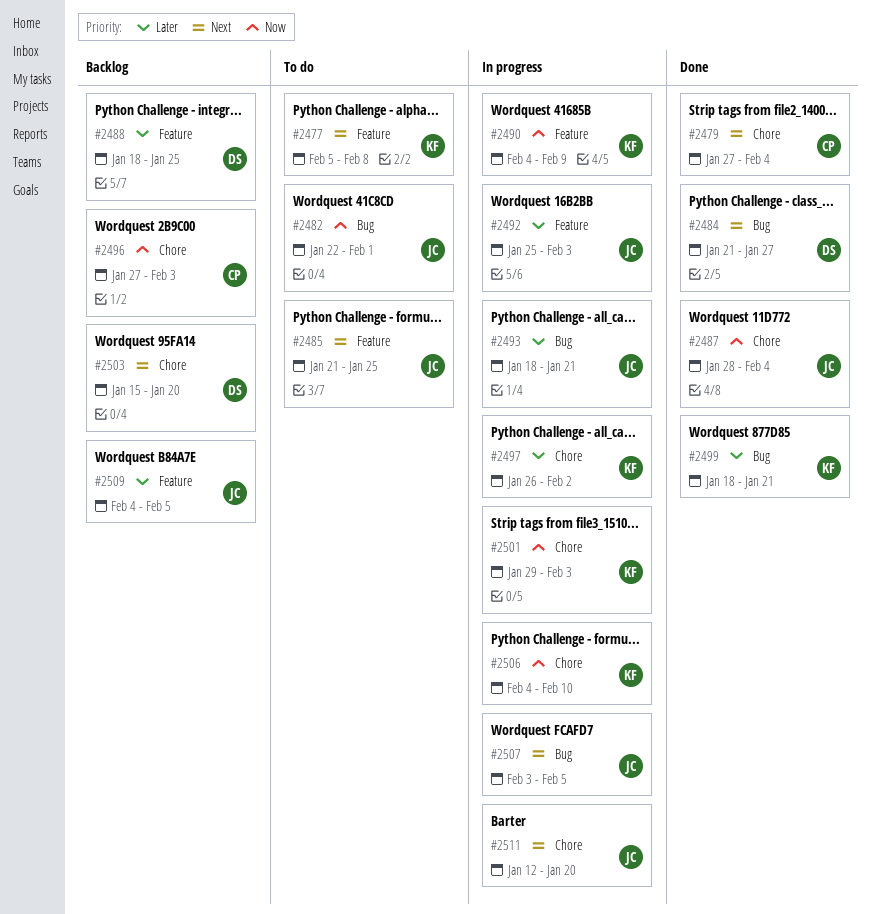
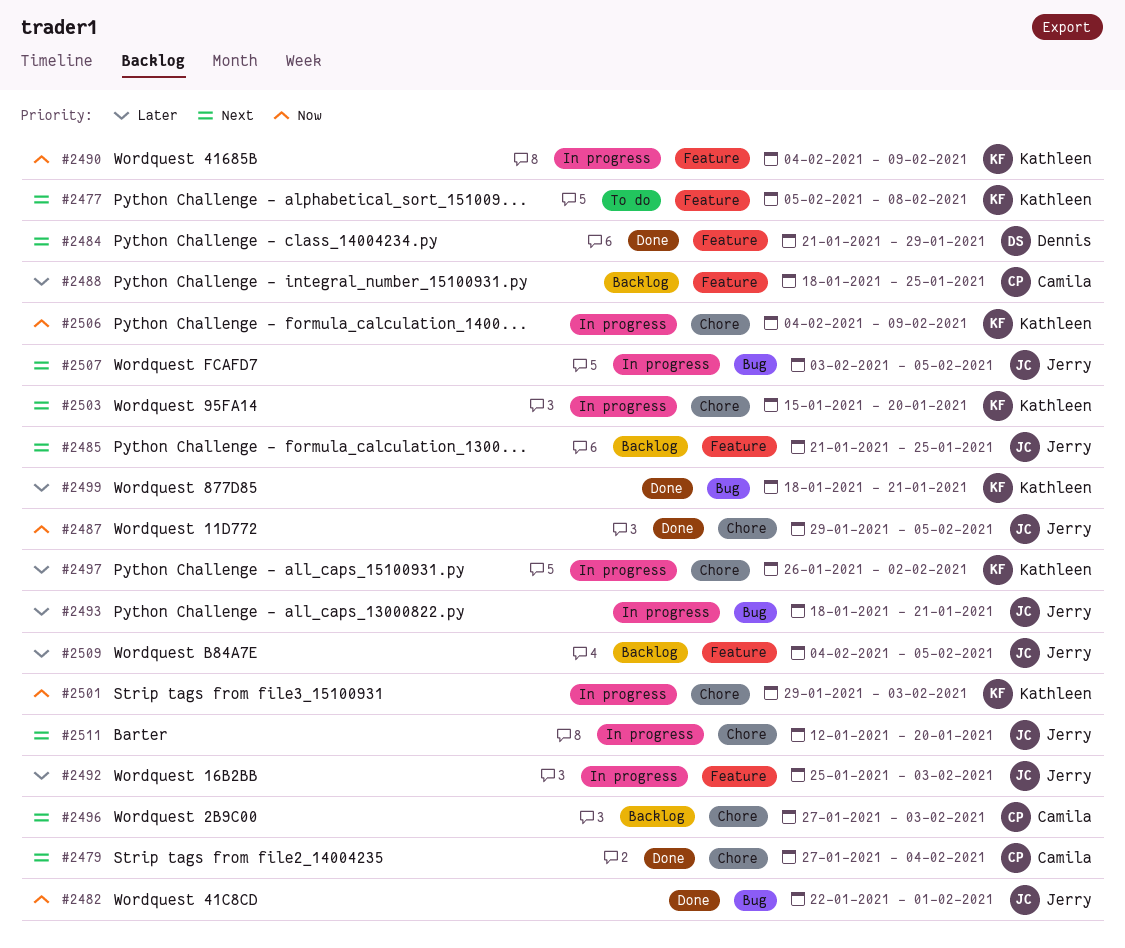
#2482, status: To do -> Done
#2484, label: Bug -> Feature
#2484, due: Jan 27 -> Jan 29
#2485, status: To do -> Backlog
#2487, start: Jan 28 -> Jan 29
#2487, due: Feb 4 -> Feb 5
#2488, owner: Dennis -> Camila
#2496, priority: Now -> Next
#2503, status: Backlog -> In progress
#2503, owner: Dennis -> Kathleen
#2506, due: Feb 10 -> Feb 9

